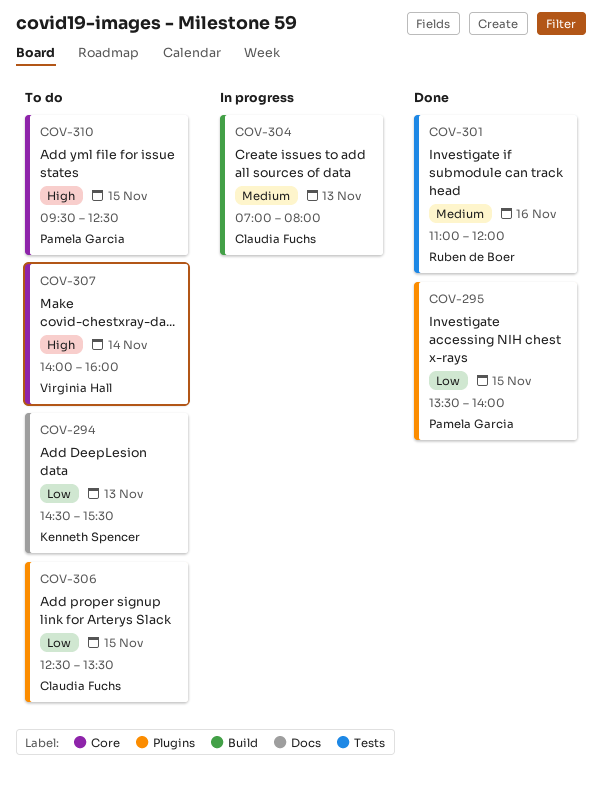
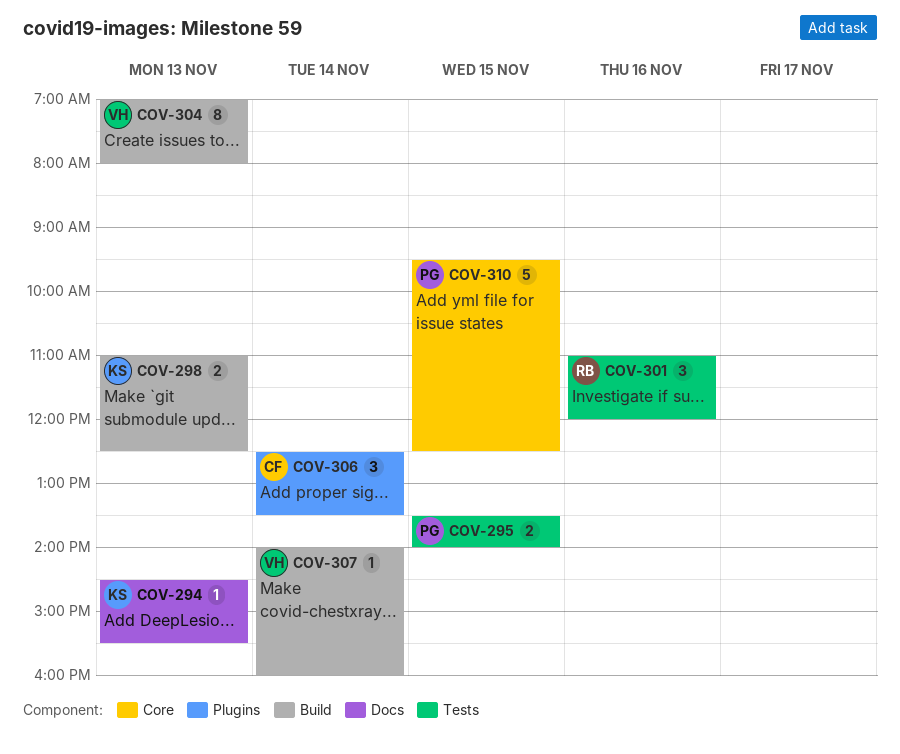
COV-295, label: Plugins -> Tests
COV-298: none -> present
COV-304, owner: Claudia Fuchs -> Virginia Hall
COV-306, day: Nov 15 -> Nov 14
COV-307, label: Core -> Build

